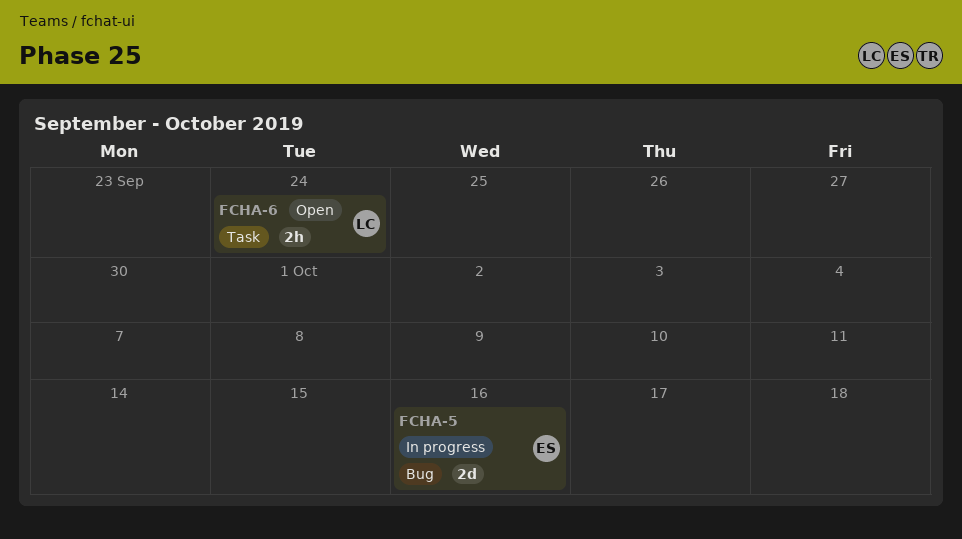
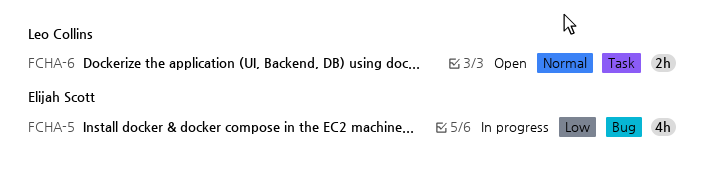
FCHA-5, estimate: 2d -> 4h

